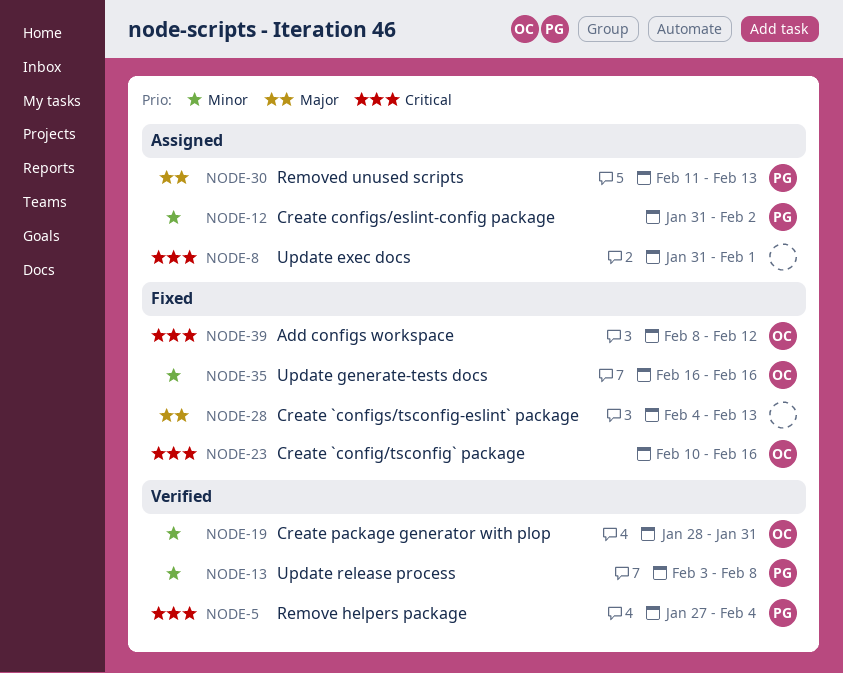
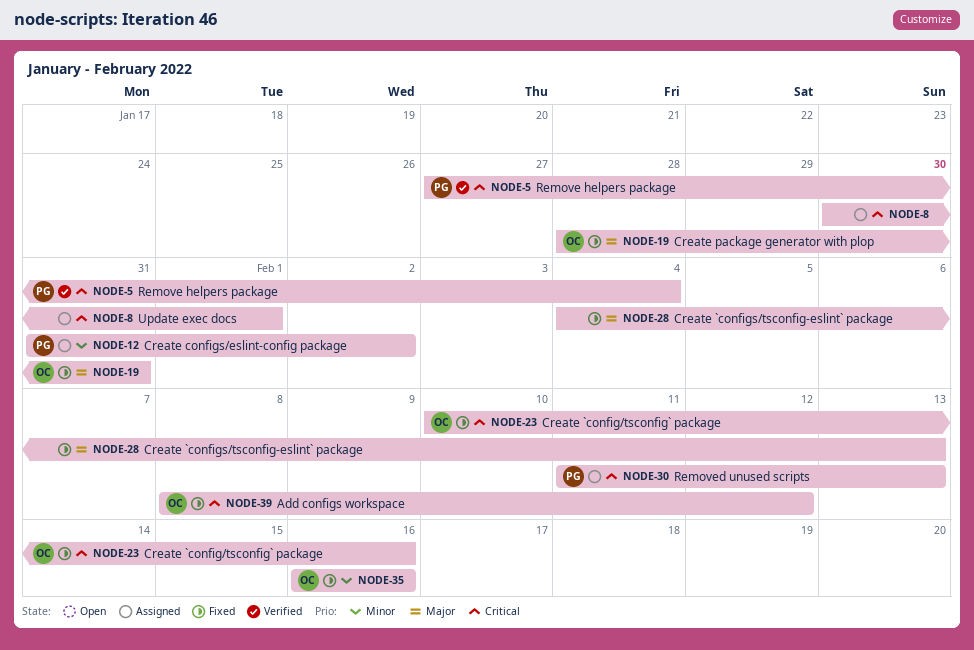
NODE-8, start: Jan 31 -> Jan 30
NODE-13: present -> none
NODE-19, status: Verified -> Fixed
NODE-19, priority: Minor -> Major
NODE-30, priority: Major -> Critical

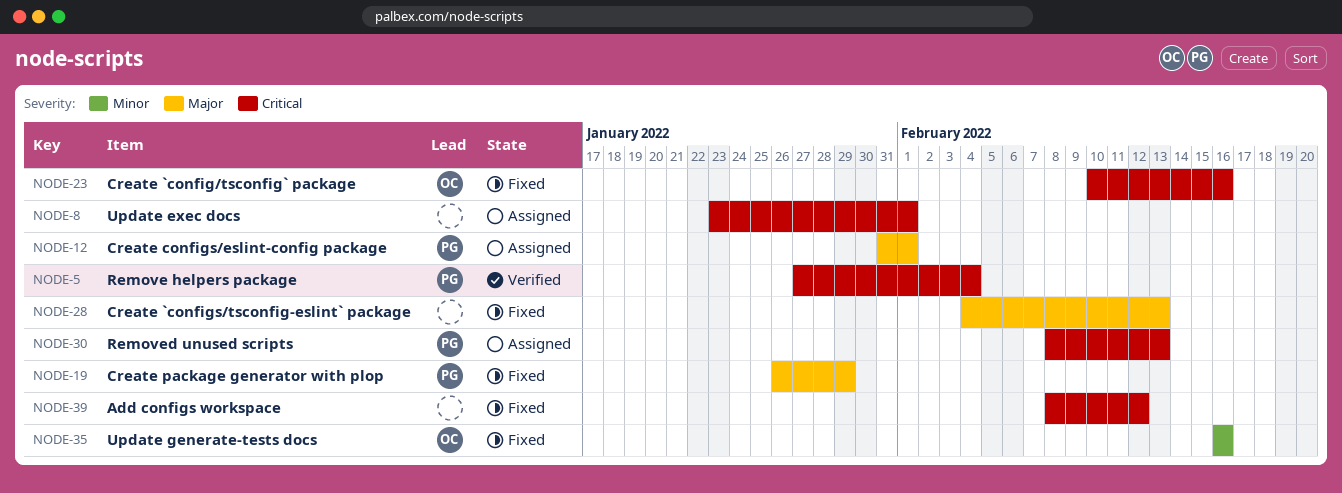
NODE-8, start: Jan 30 -> Jan 23
NODE-12, priority: Minor -> Major
NODE-12, due: Feb 2 -> Feb 1
NODE-19, owner: OC -> PG
NODE-19, start: Jan 28 -> Jan 26
NODE-19, due: Jan 31 -> Jan 29
NODE-30, start: Feb 11 -> Feb 8
NODE-39, owner: OC -> none

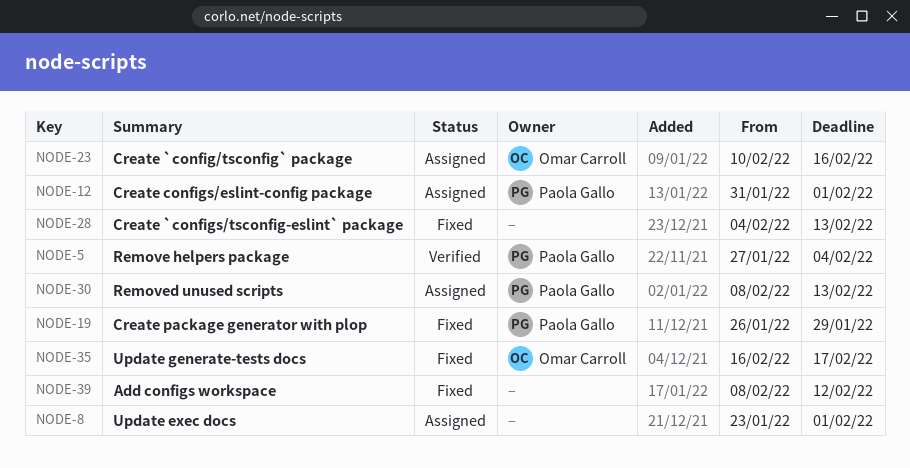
NODE-23, status: Fixed -> Assigned
NODE-35, due: Feb 16 -> Feb 17

